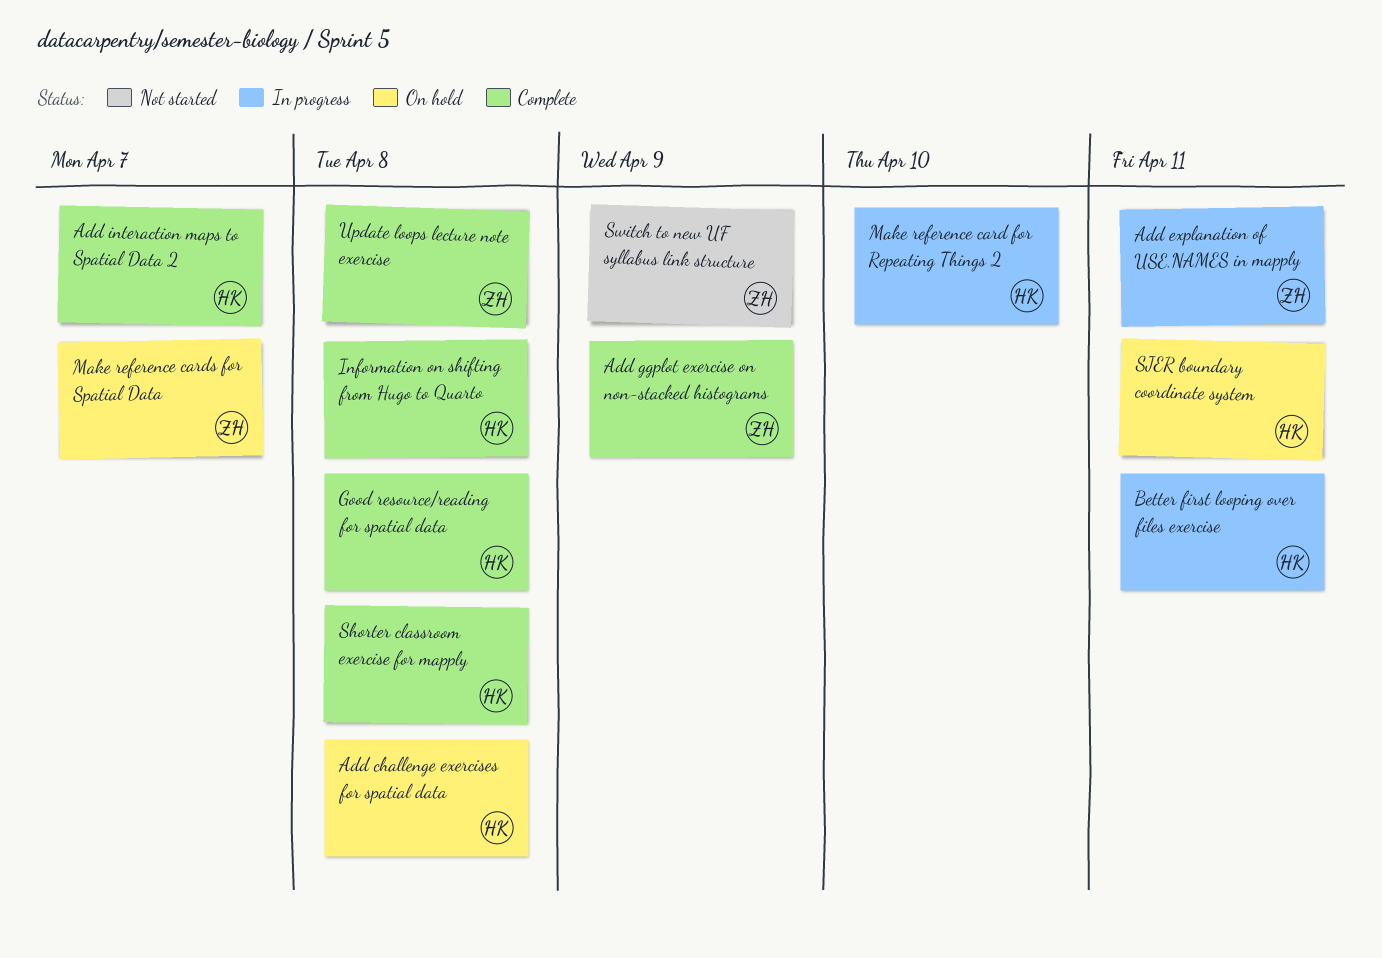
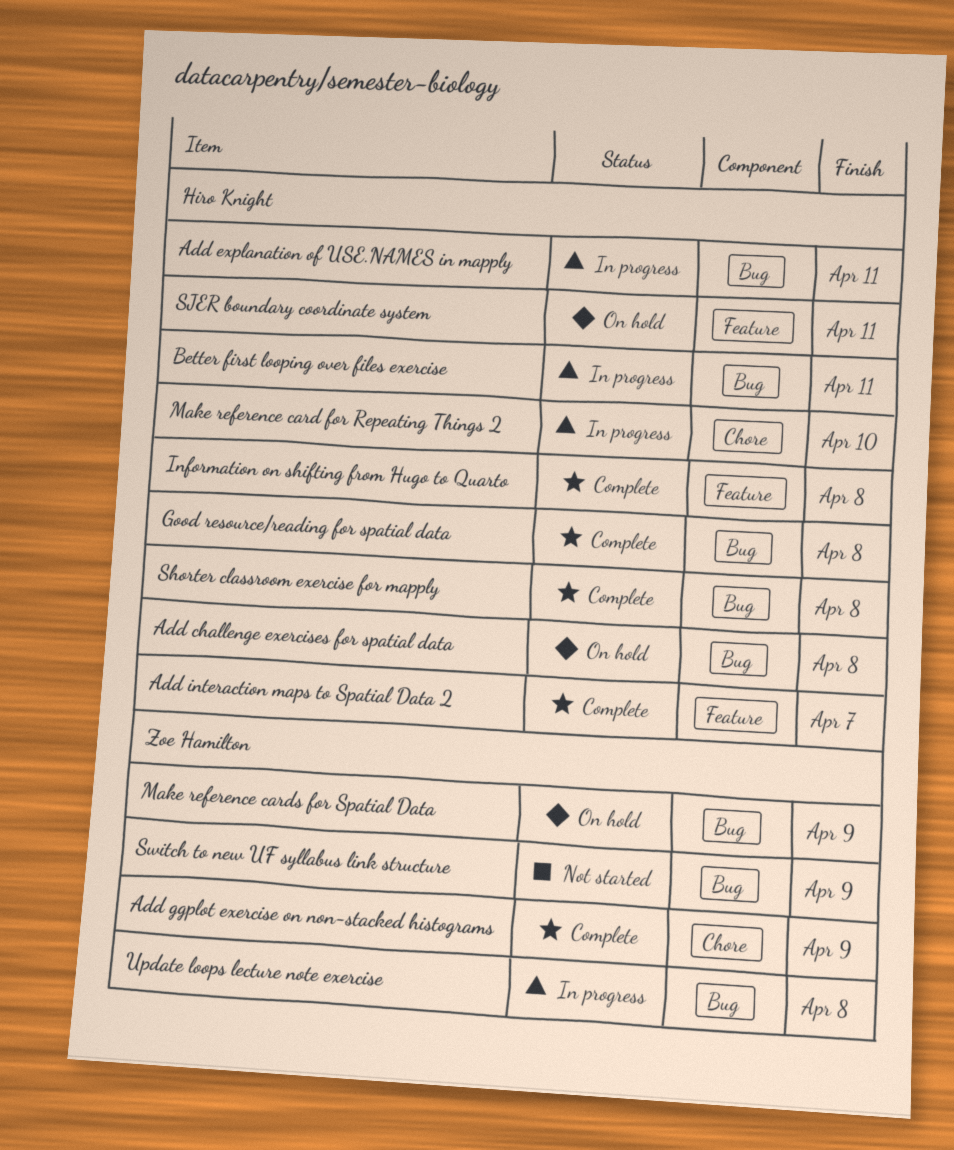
Add explanation of USE.NAMES in mapply, owner: Zoe Hamilton -> Hiro Knight
Make reference cards for Spatial Data, due: Apr 7 -> Apr 9
Update loops lecture note exercise, status: Complete -> In progress

